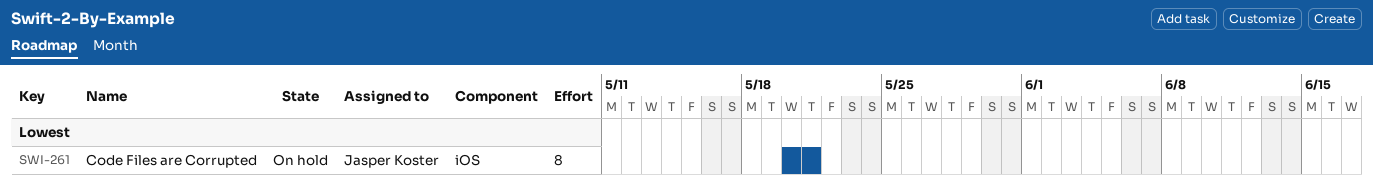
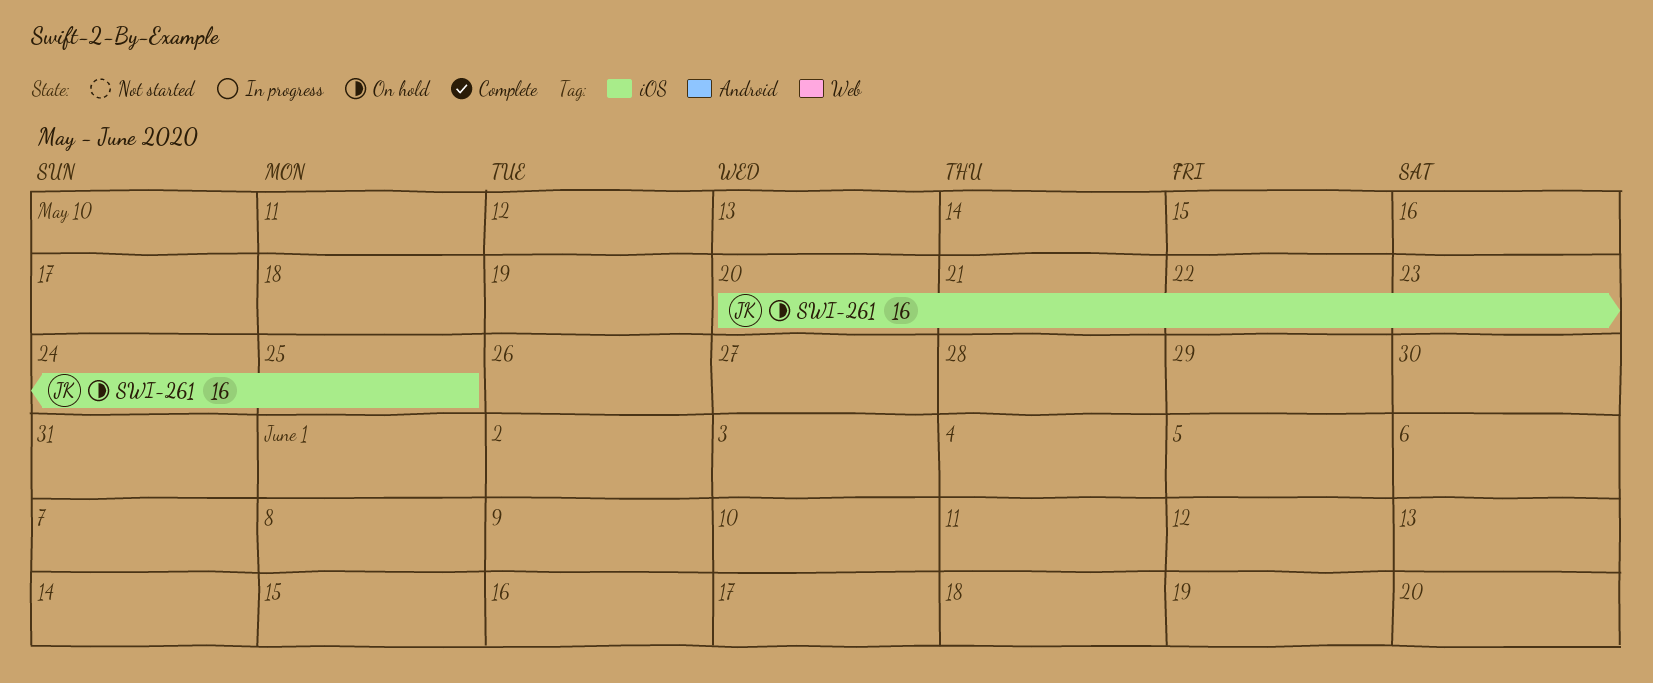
SWI-261, estimate: 8 -> 16
SWI-261, due: May 21 -> May 25

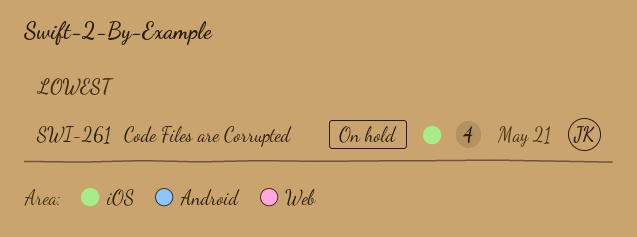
SWI-261, estimate: 16 -> 4
SWI-261, due: May 25 -> May 21

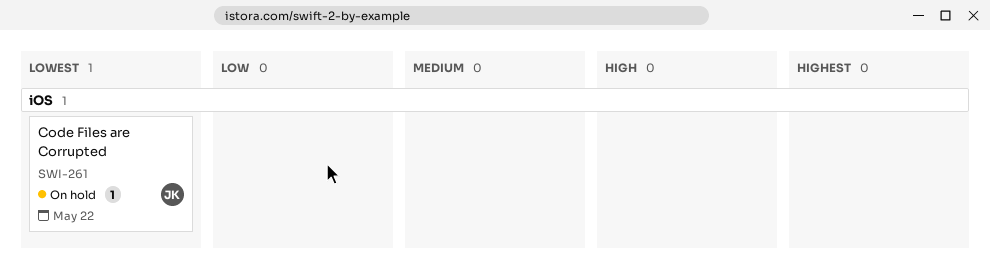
SWI-261, estimate: 4 -> 1
SWI-261, due: May 21 -> May 22

